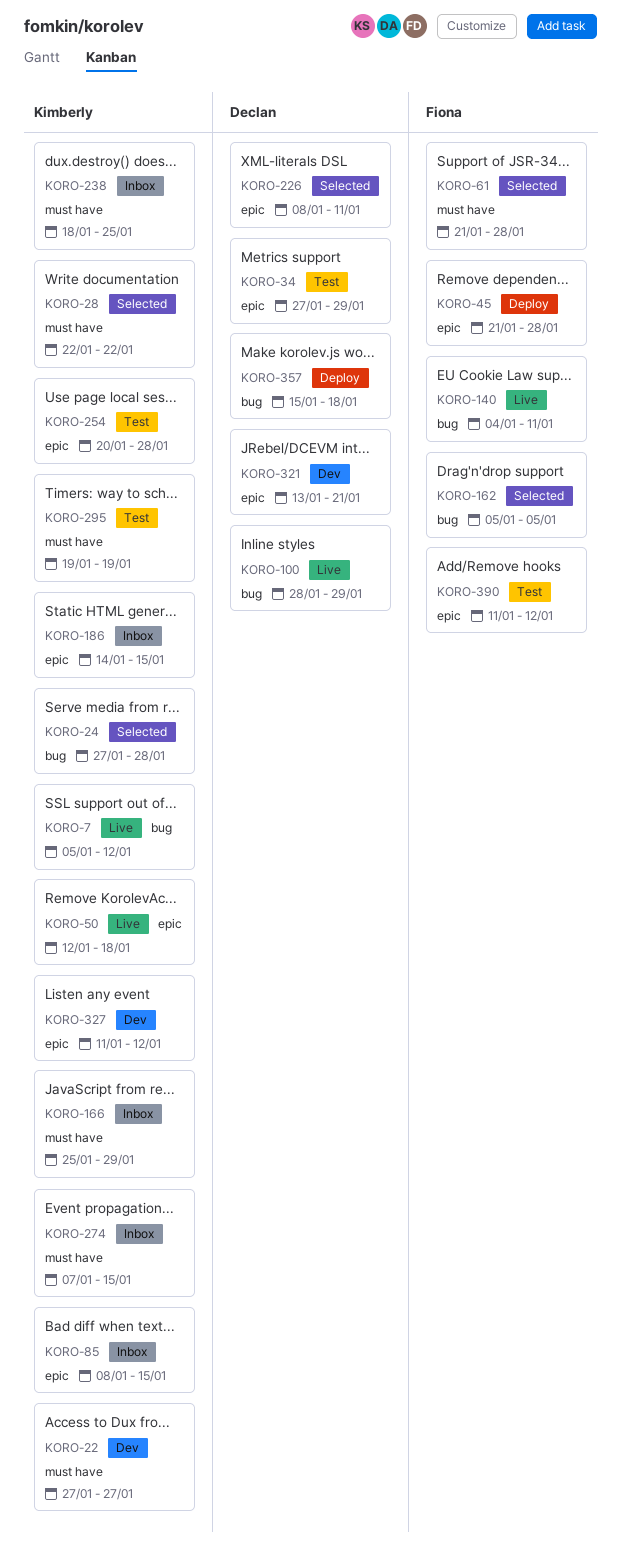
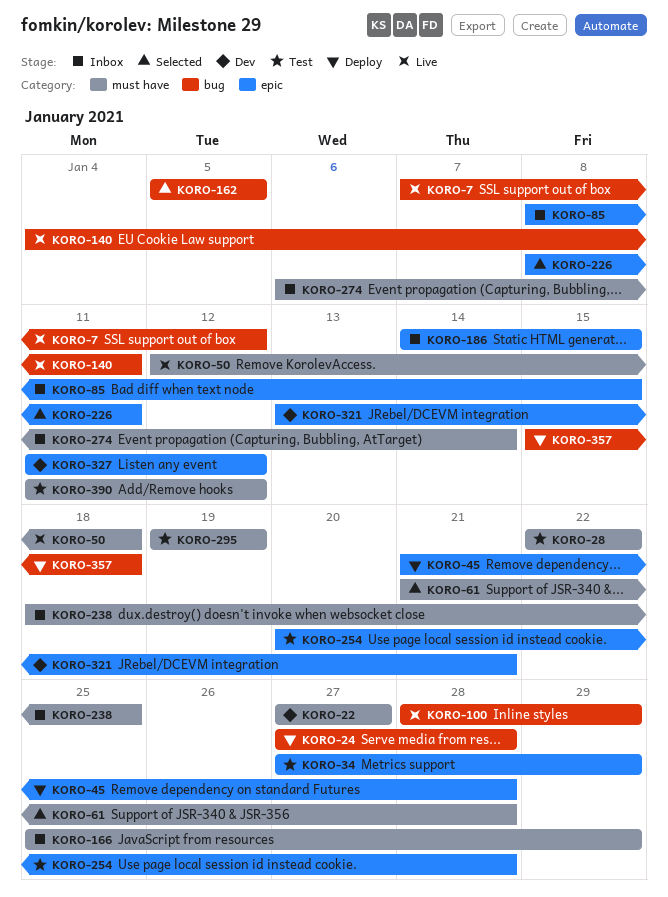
KORO-7, start: Jan 5 -> Jan 7
KORO-24, status: Selected -> Deploy
KORO-28, status: Selected -> Test
KORO-50, label: epic -> must have
KORO-274, start: Jan 7 -> Jan 6
KORO-274, due: Jan 15 -> Jan 14
KORO-390, label: epic -> must have

